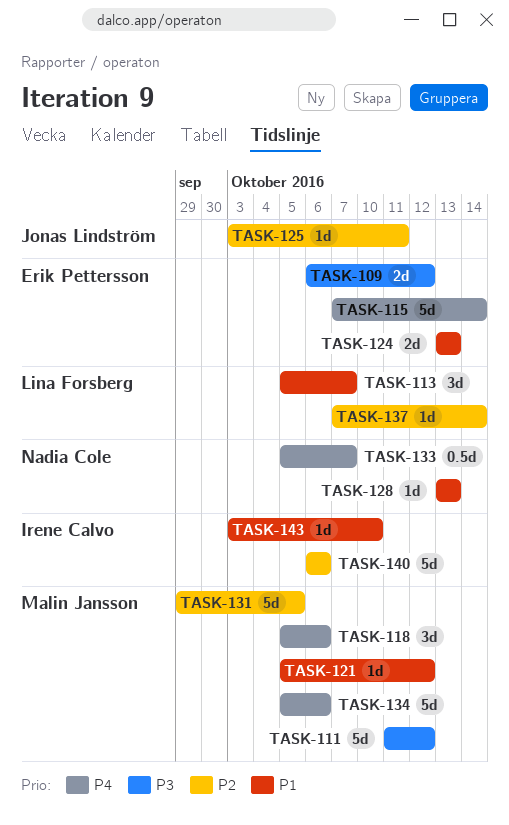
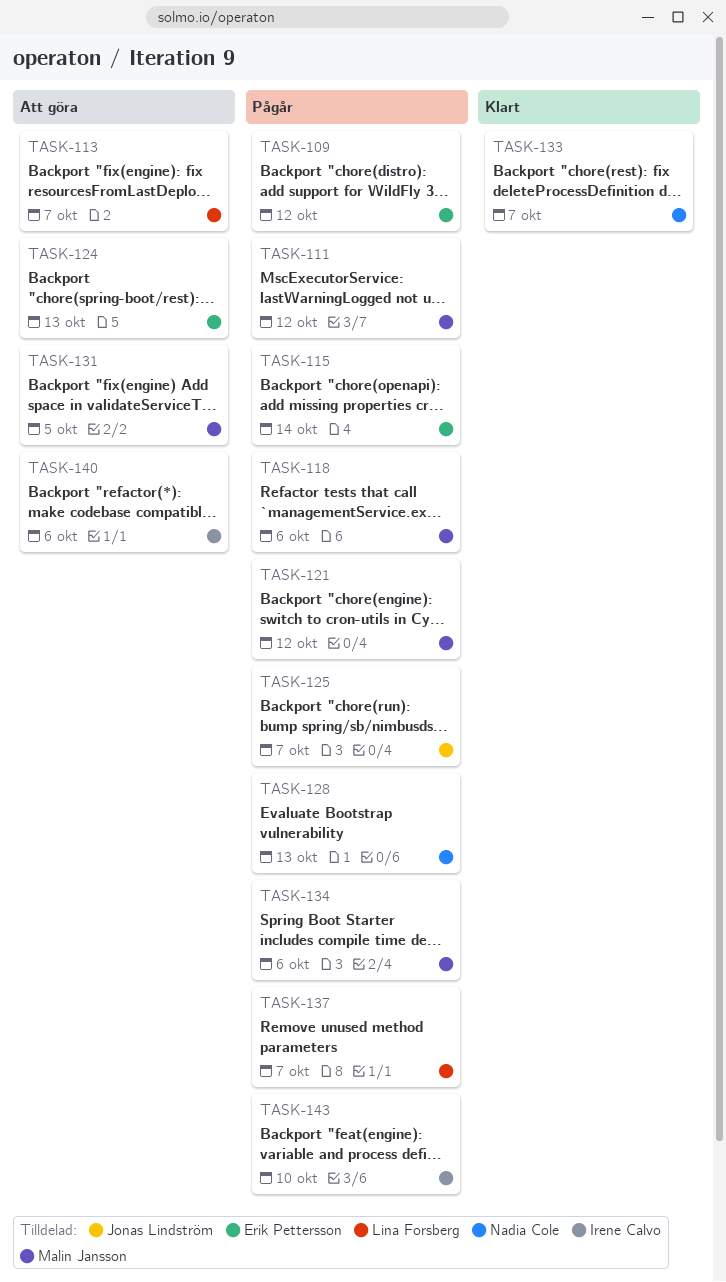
TASK-125, due: Oct 11 -> Oct 7
TASK-137, due: Oct 14 -> Oct 7

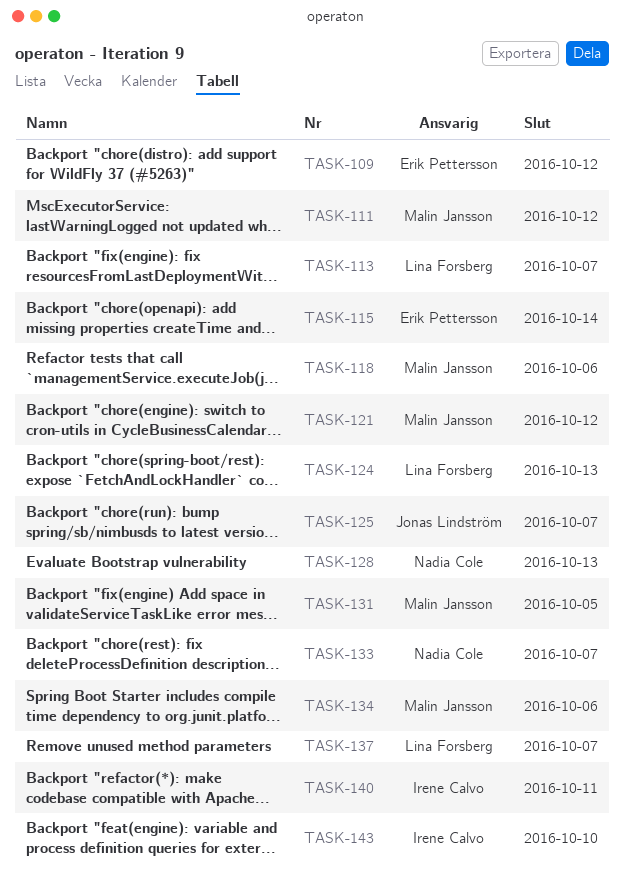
TASK-124, owner: Erik Pettersson -> Lina Forsberg
TASK-140, due: Oct 6 -> Oct 11

